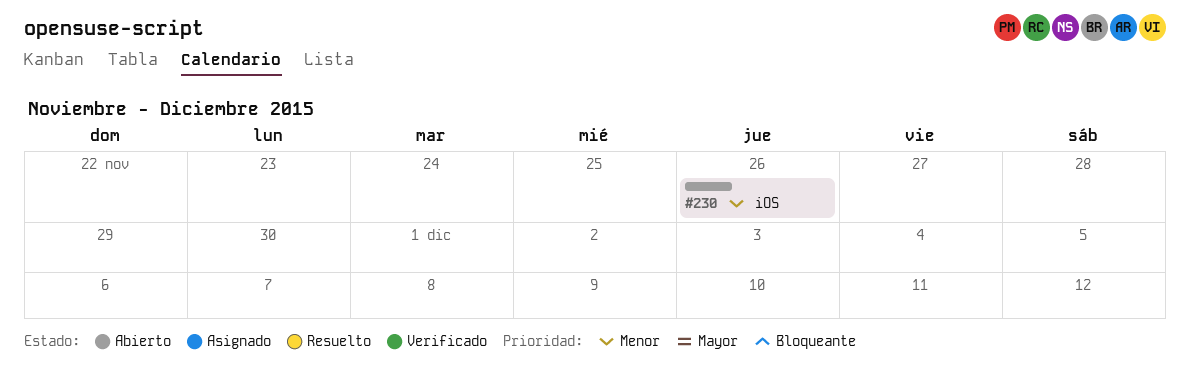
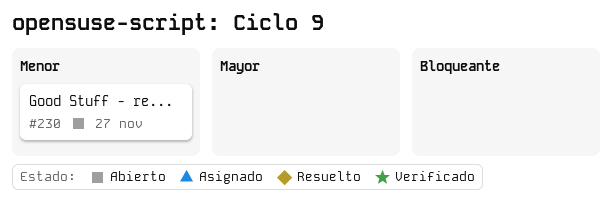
#230, due: Nov 26 -> Nov 27

